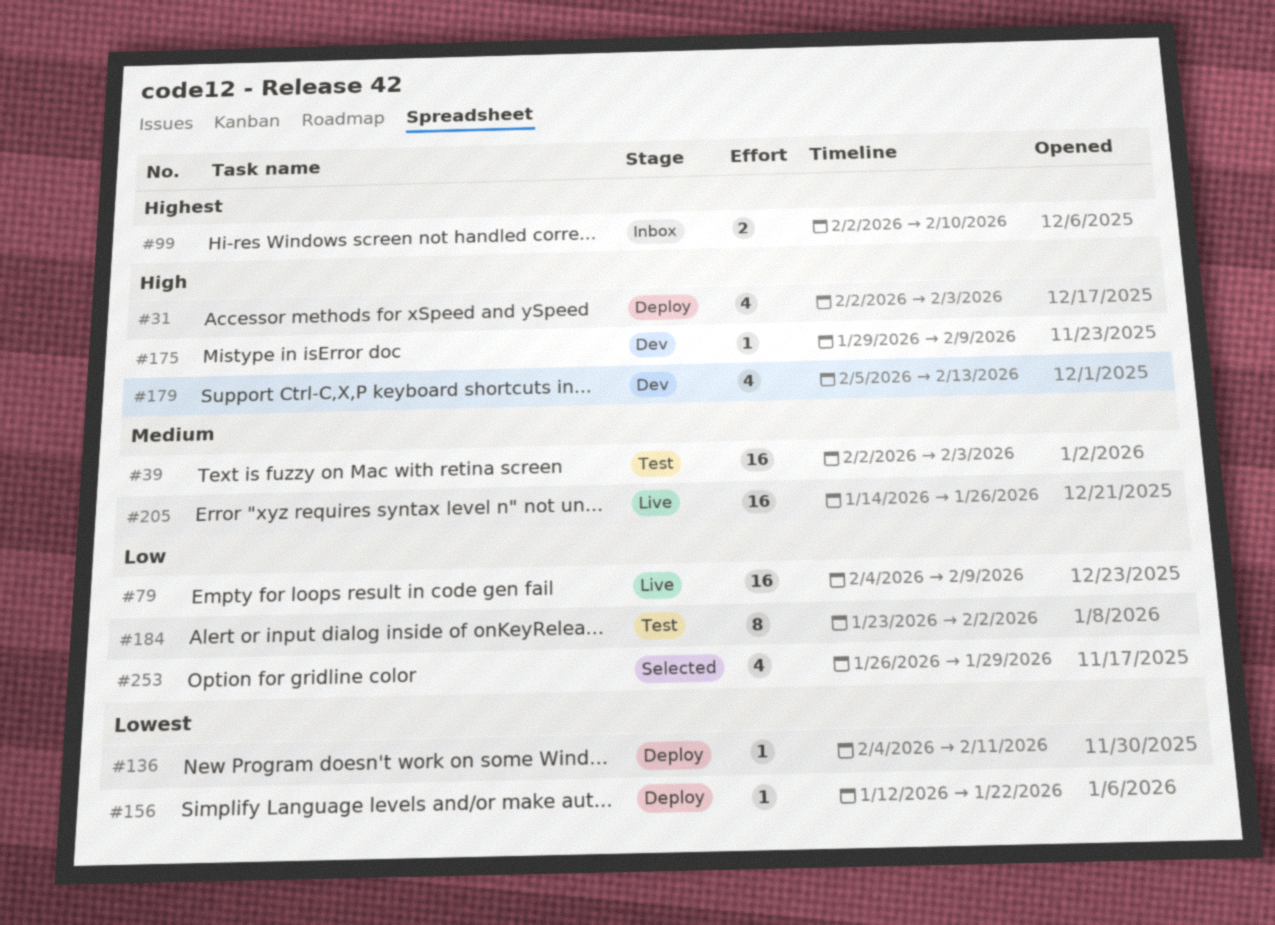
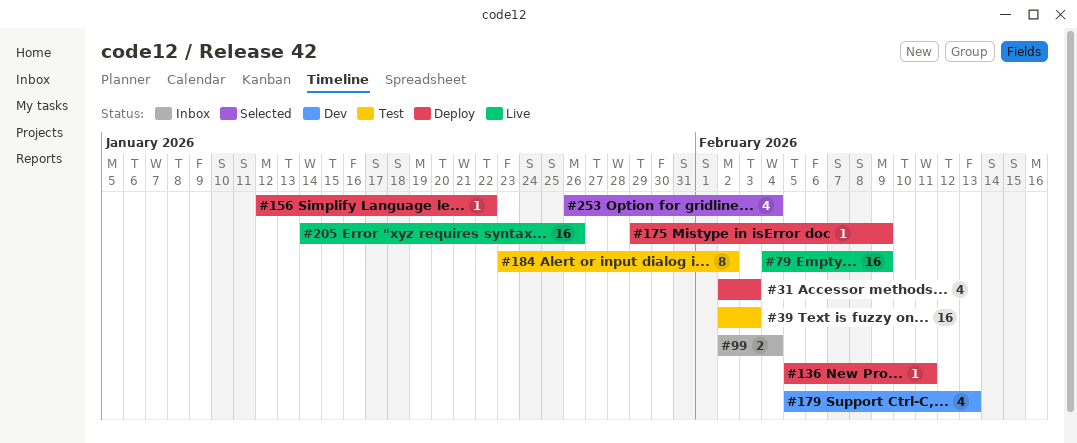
#99, due: Feb 10 -> Feb 4
#136, start: Feb 4 -> Feb 5
#175, status: Dev -> Deploy
#253, due: Jan 29 -> Feb 4

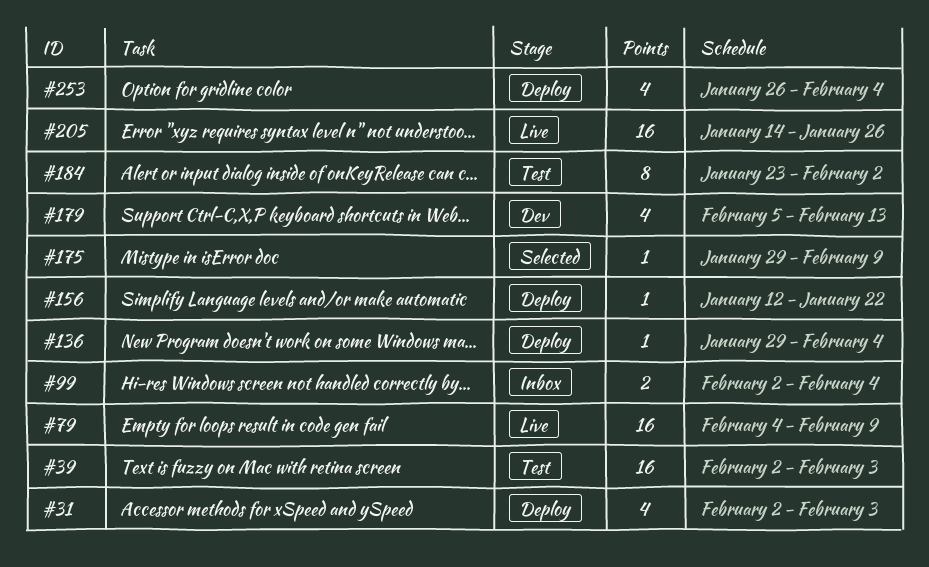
#136, start: Feb 5 -> Jan 29
#136, due: Feb 11 -> Feb 4
#175, status: Deploy -> Selected
#253, status: Selected -> Deploy

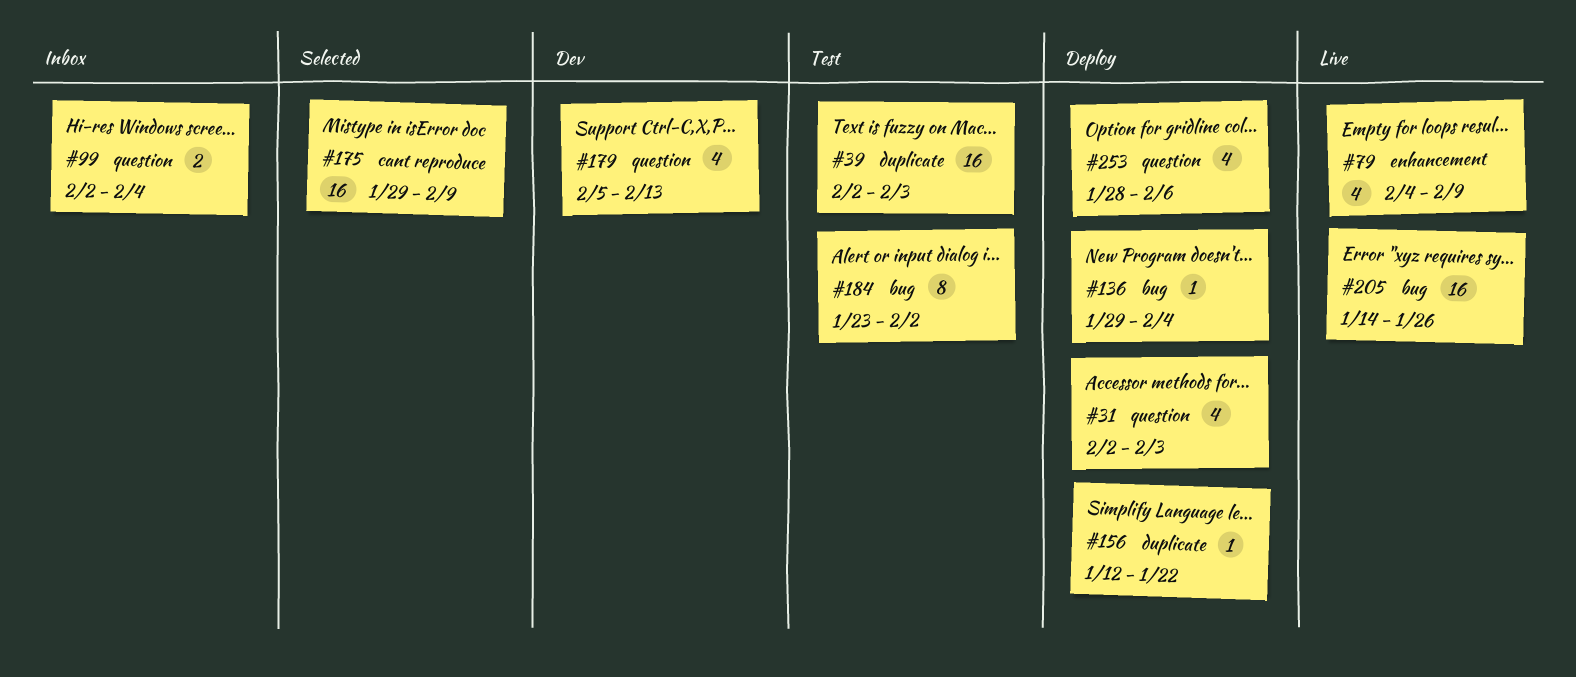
#79, estimate: 16 -> 4
#175, estimate: 1 -> 16
#253, start: Jan 26 -> Jan 28
#253, due: Feb 4 -> Feb 6

